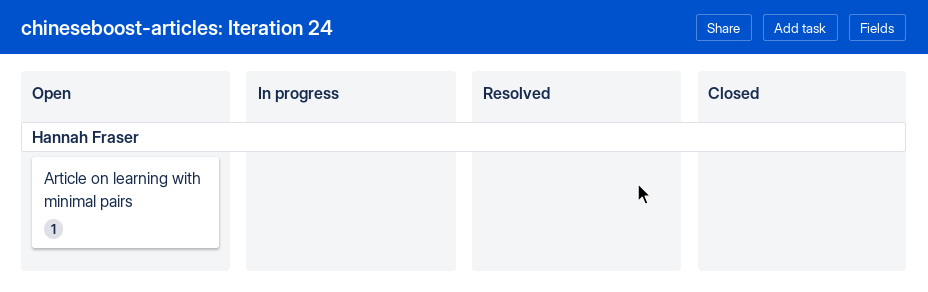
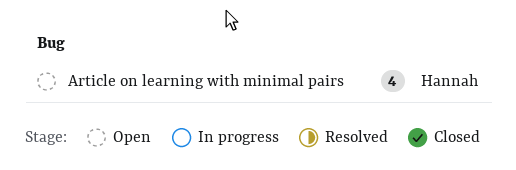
Article on learning with minimal pairs, estimate: 1 -> 4

